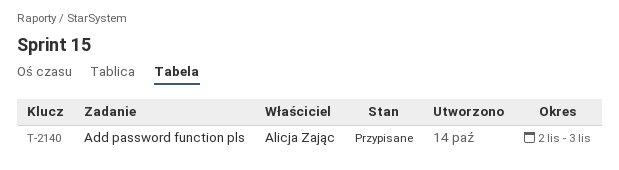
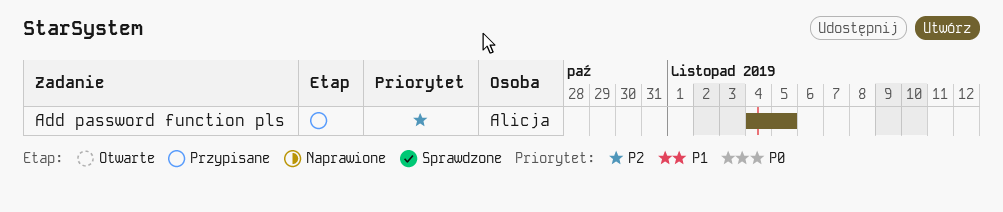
Add password function pls, start: Nov 2 -> Nov 4
Add password function pls, due: Nov 3 -> Nov 5

